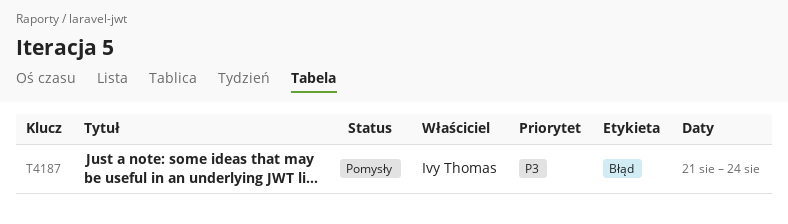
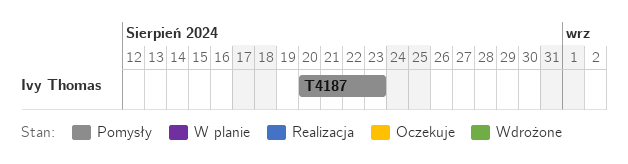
T4187, start: Aug 21 -> Aug 20
T4187, due: Aug 24 -> Aug 23

